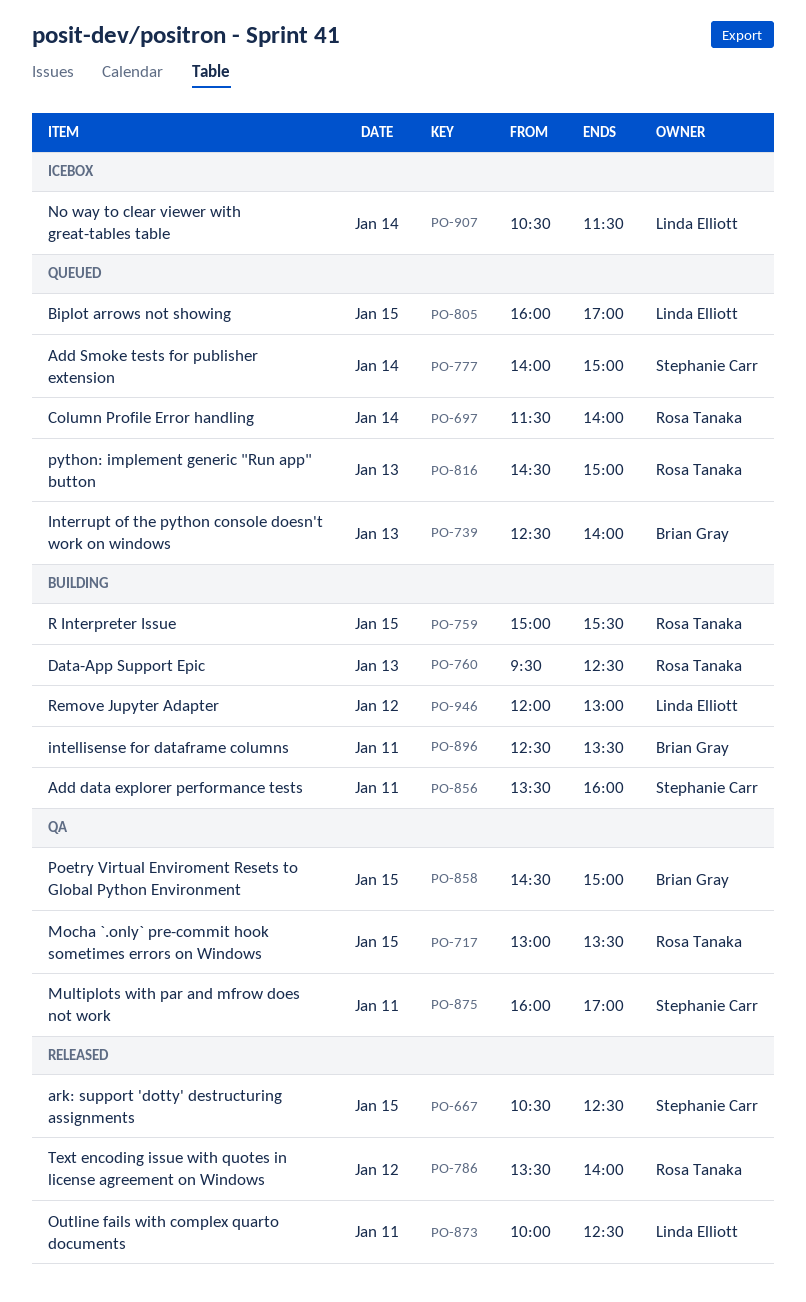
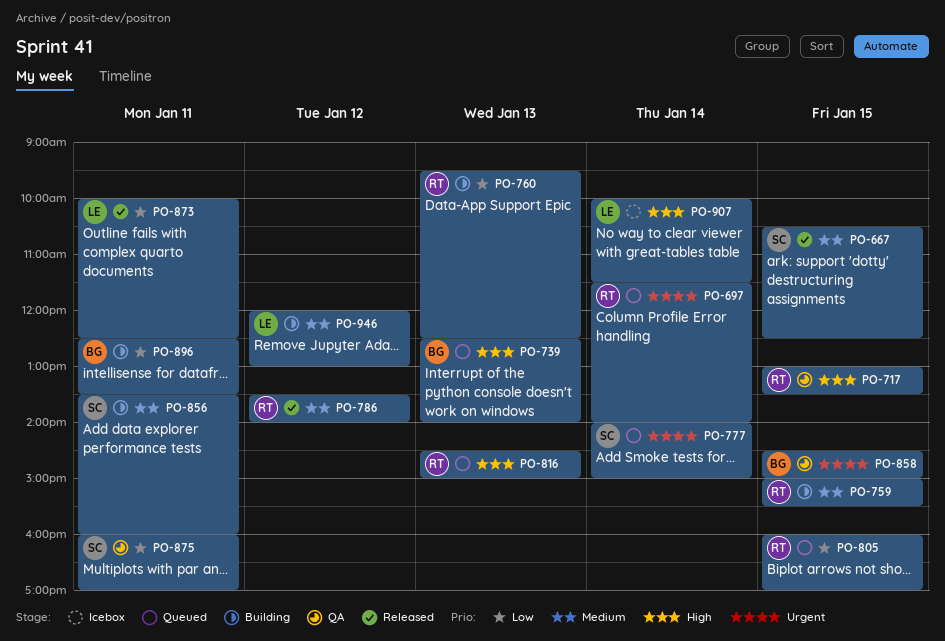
PO-805, owner: Linda Elliott -> Rosa Tanaka
PO-907, begins: 10:30 -> 10:00

